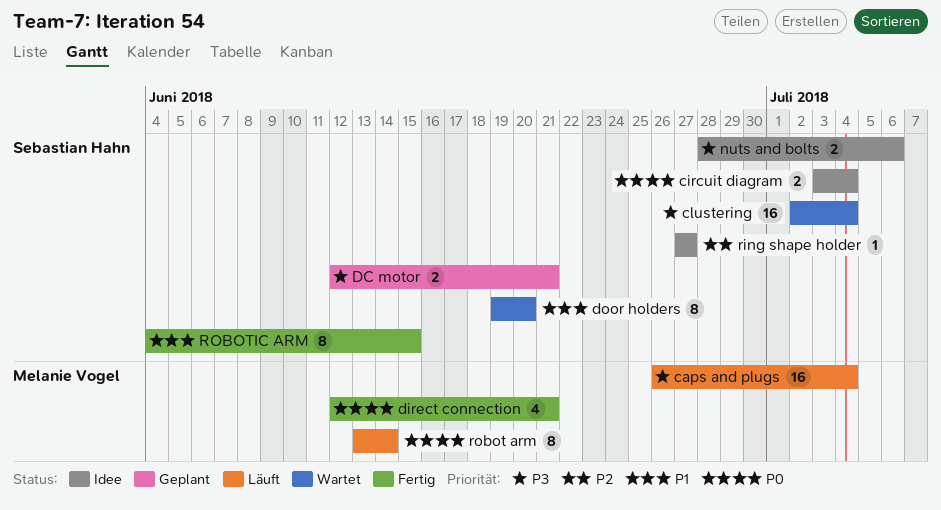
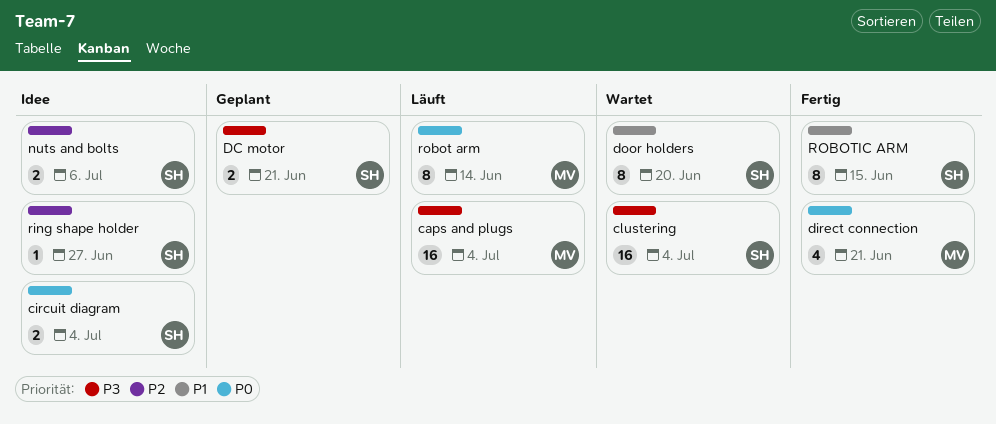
nuts and bolts, priority: P3 -> P2

